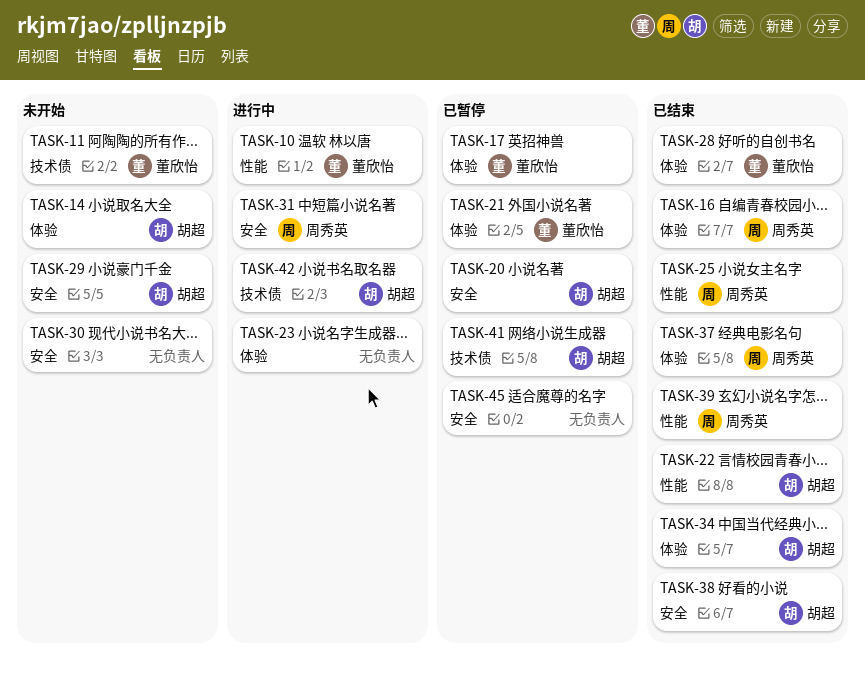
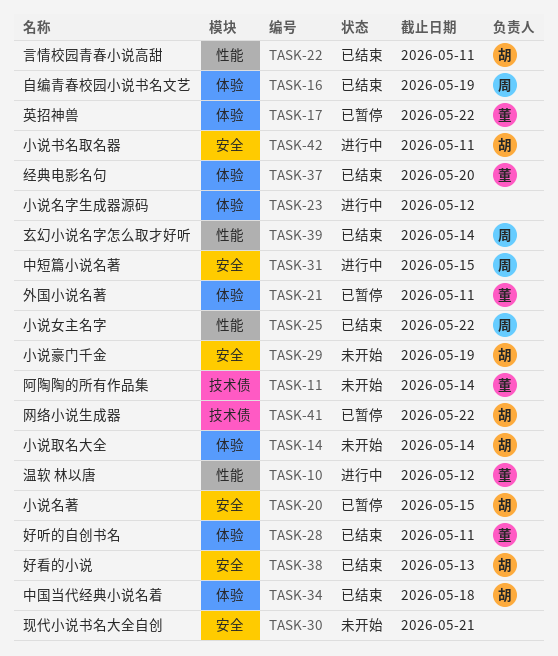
TASK-37, owner: 周秀英 -> 董欣怡
TASK-42, label: 技术债 -> 安全
TASK-45: present -> none

